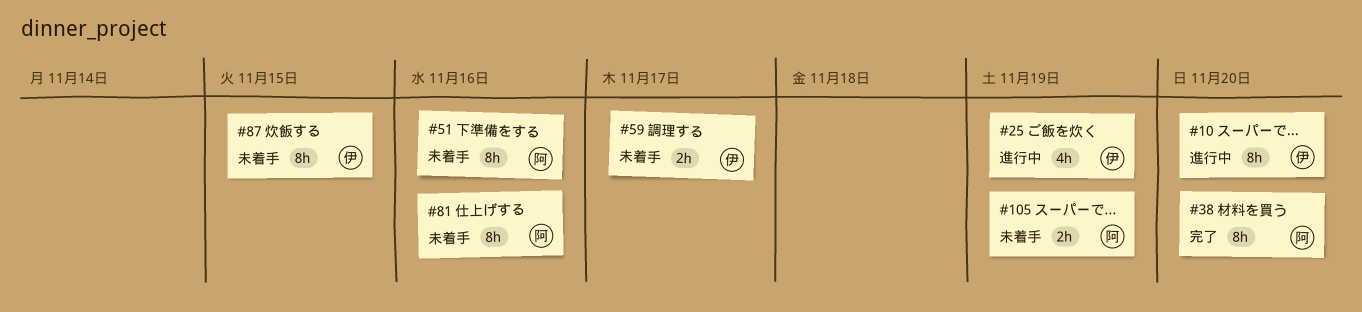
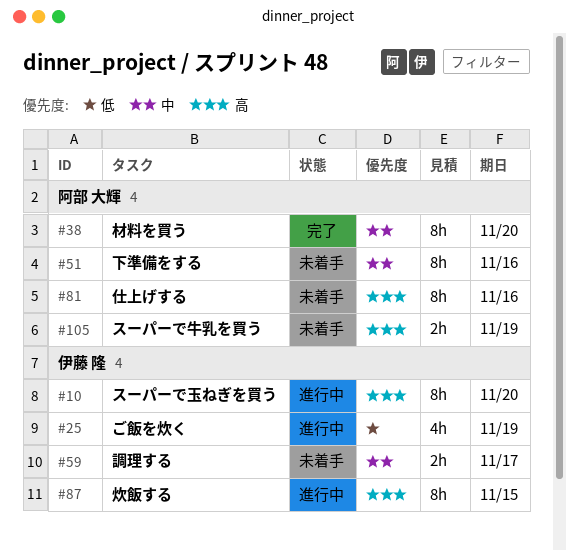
#87, status: 未着手 -> 進行中

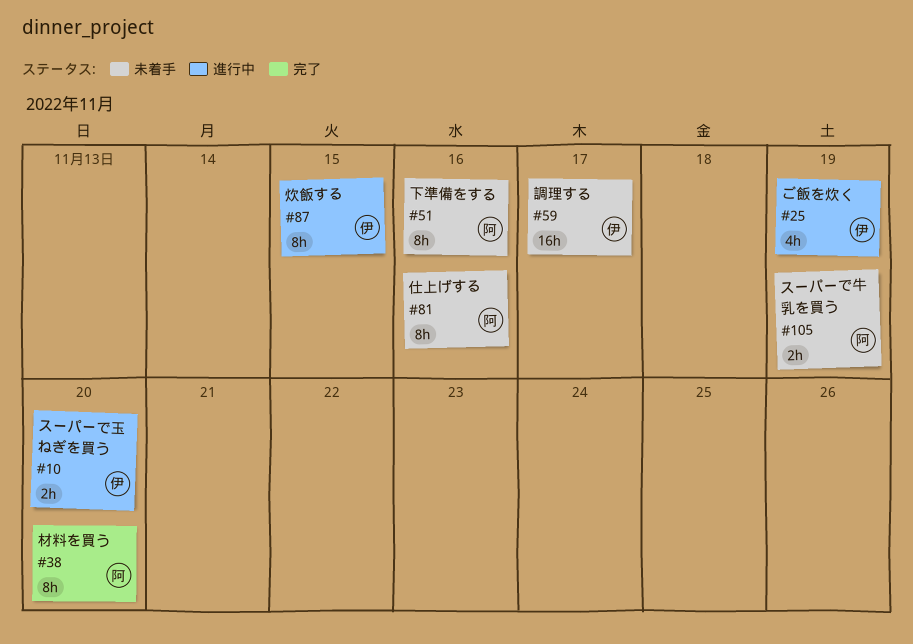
#10, estimate: 8h -> 2h
#59, estimate: 2h -> 16h

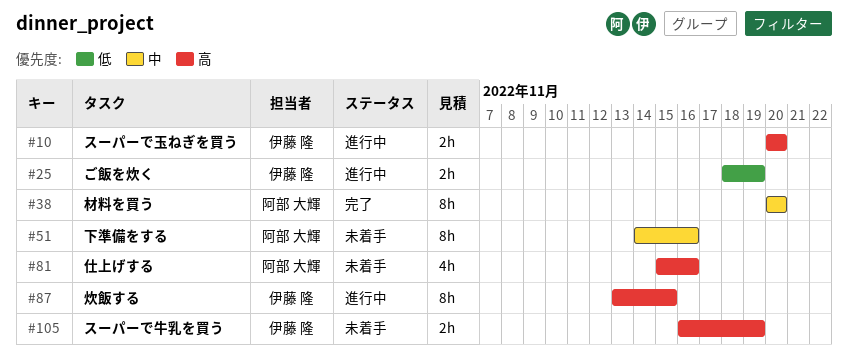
#25, estimate: 4h -> 2h
#59: present -> none
#81, estimate: 8h -> 4h
#105, owner: 阿部 大輝 -> 伊藤 隆

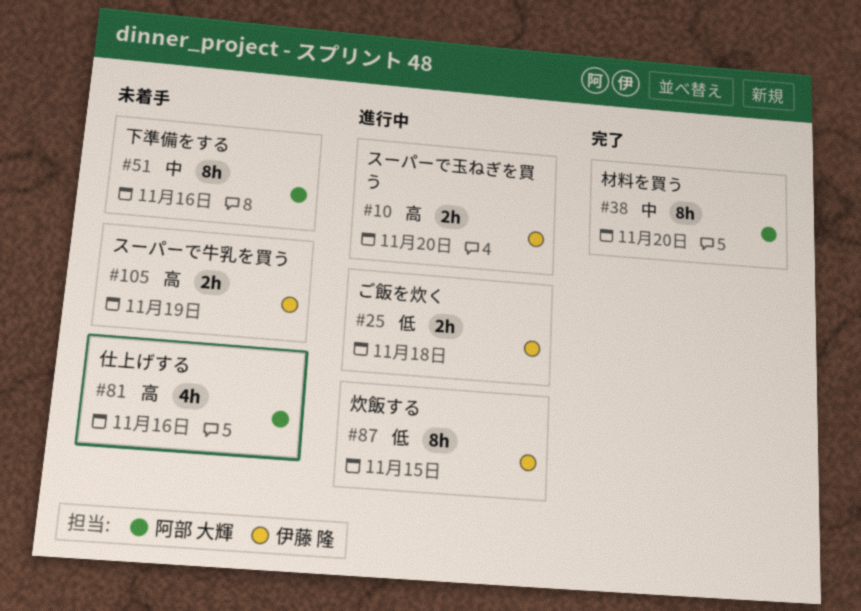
#25, due: Nov 19 -> Nov 18
#87, priority: 高 -> 低

